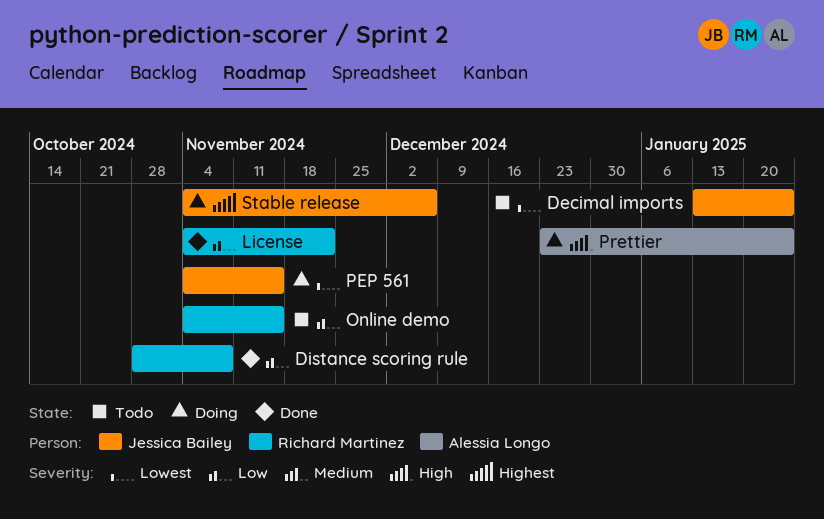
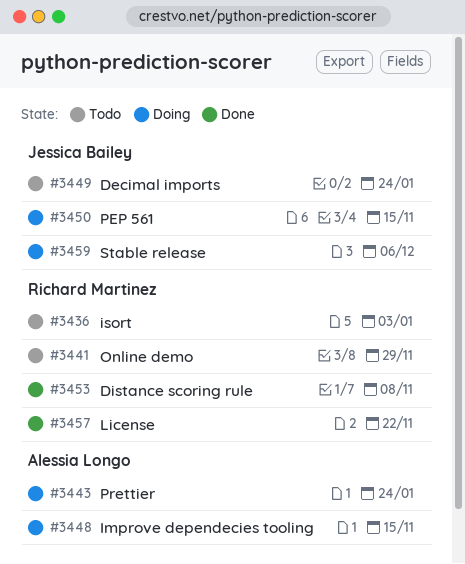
Improve dependecies tooling: none -> present
isort: none -> present
Online demo, due: Nov 15 -> Nov 29

